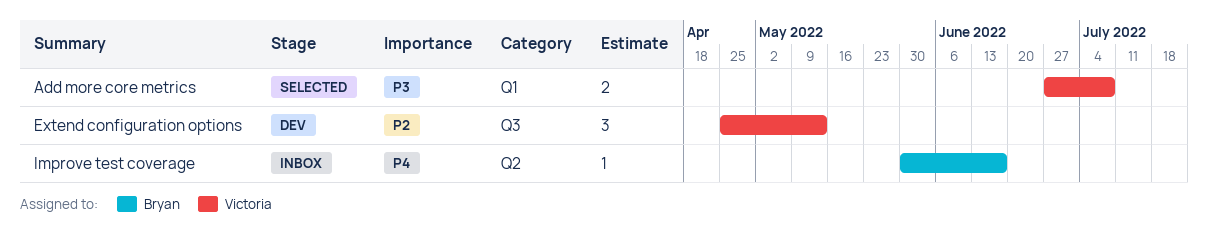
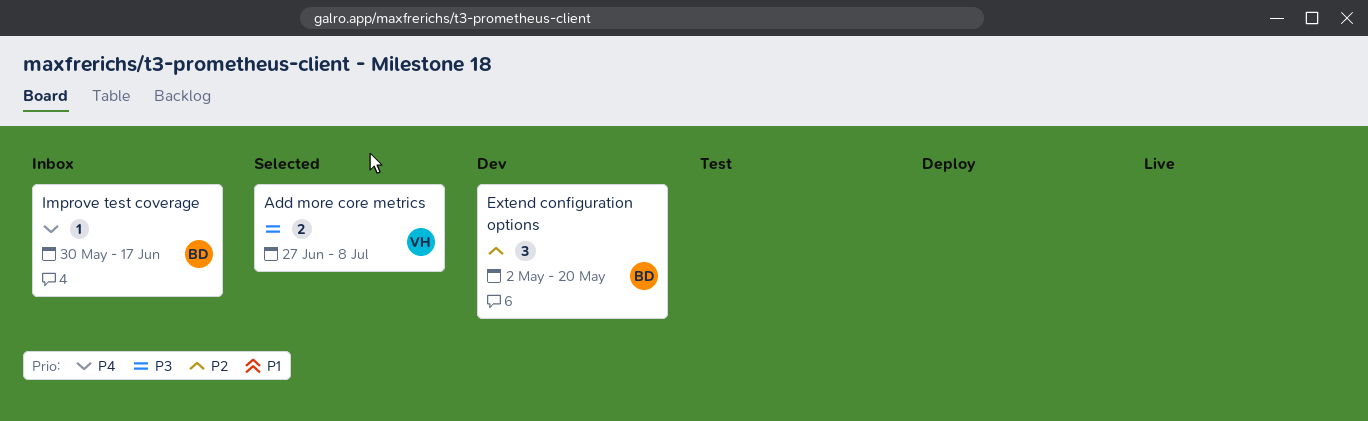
Extend configuration options, owner: Victoria -> Bryan
Extend configuration options, start: Apr 25 -> May 2
Extend configuration options, due: May 13 -> May 20

